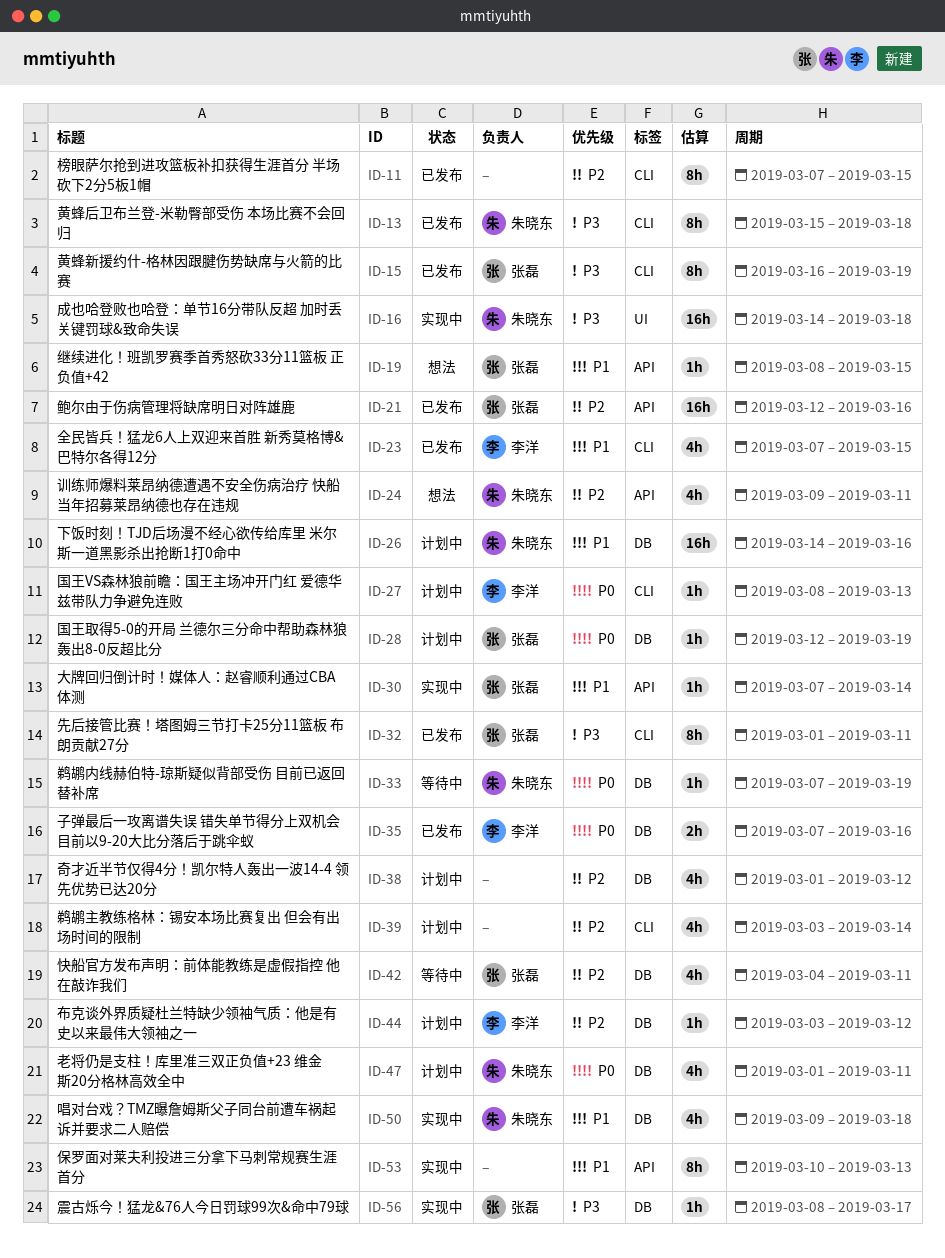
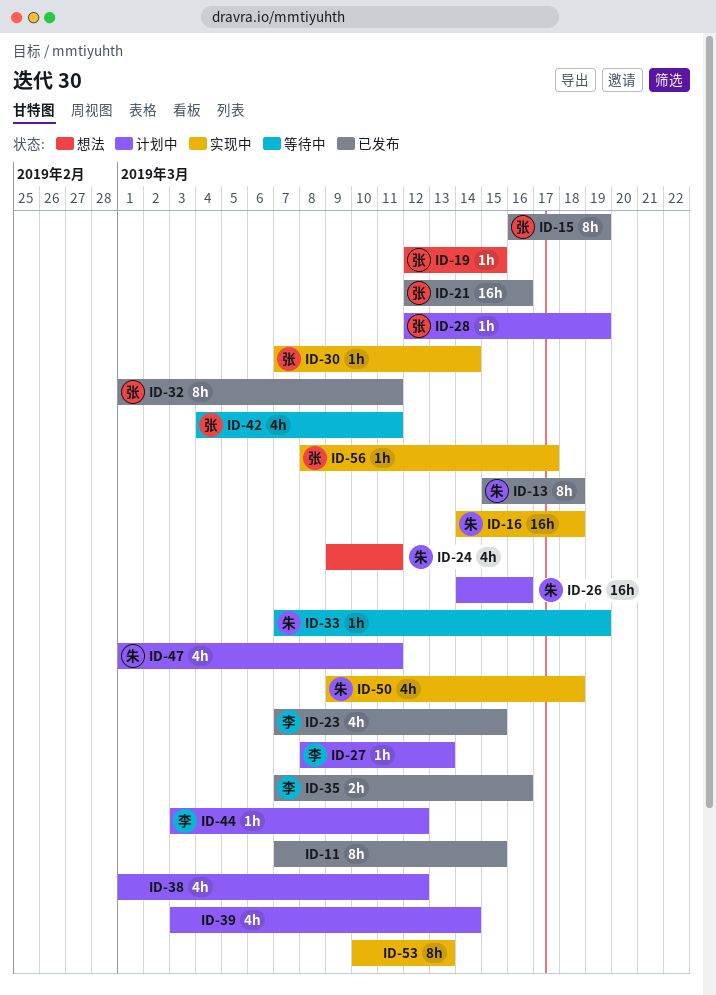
ID-19, start: Mar 8 -> Mar 12

